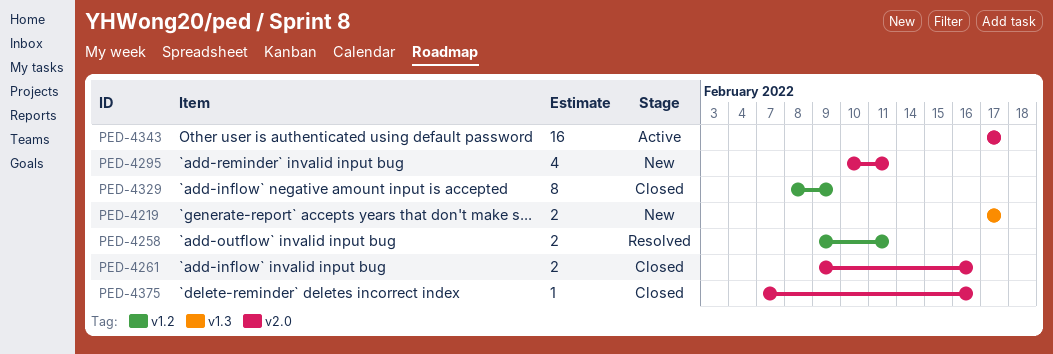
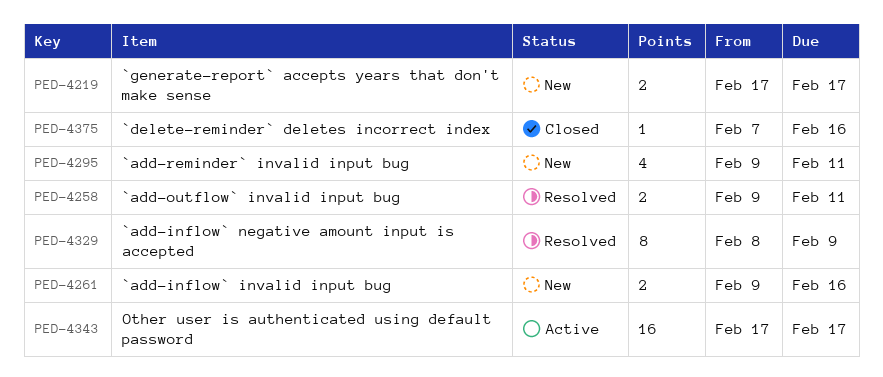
PED-4261, status: Closed -> New
PED-4295, start: Feb 10 -> Feb 9
PED-4329, status: Closed -> Resolved

